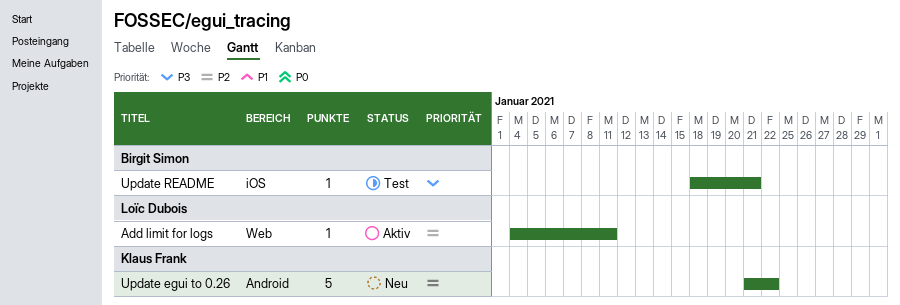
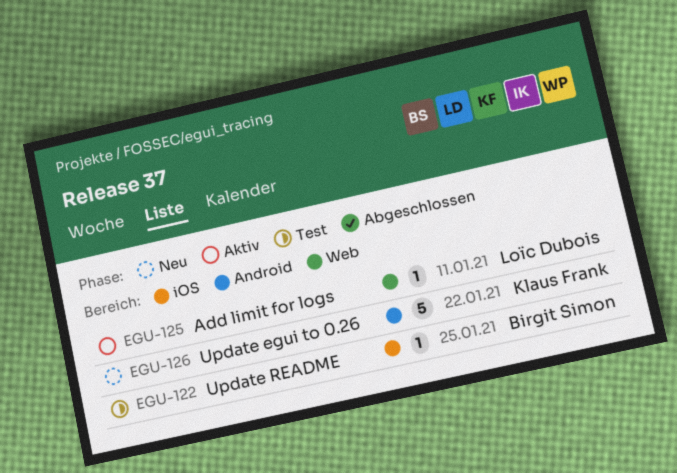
Update README, due: Jan 21 -> Jan 25

